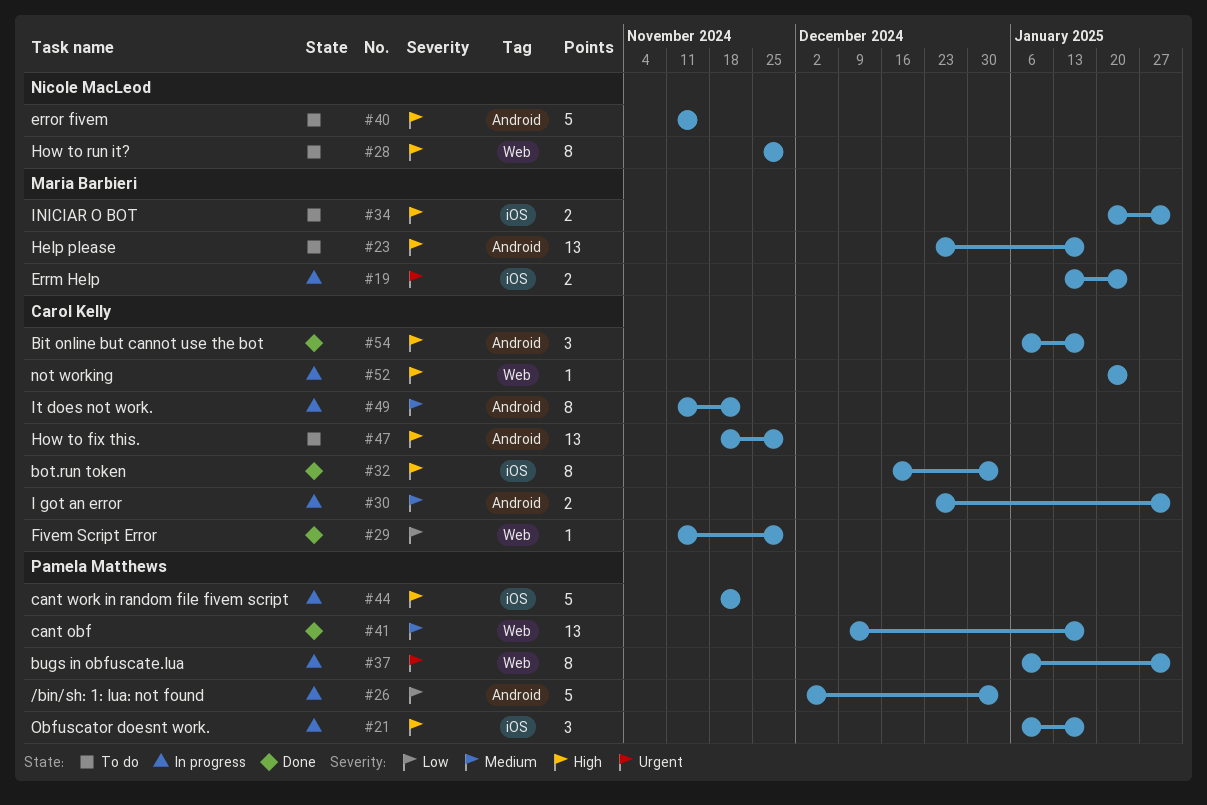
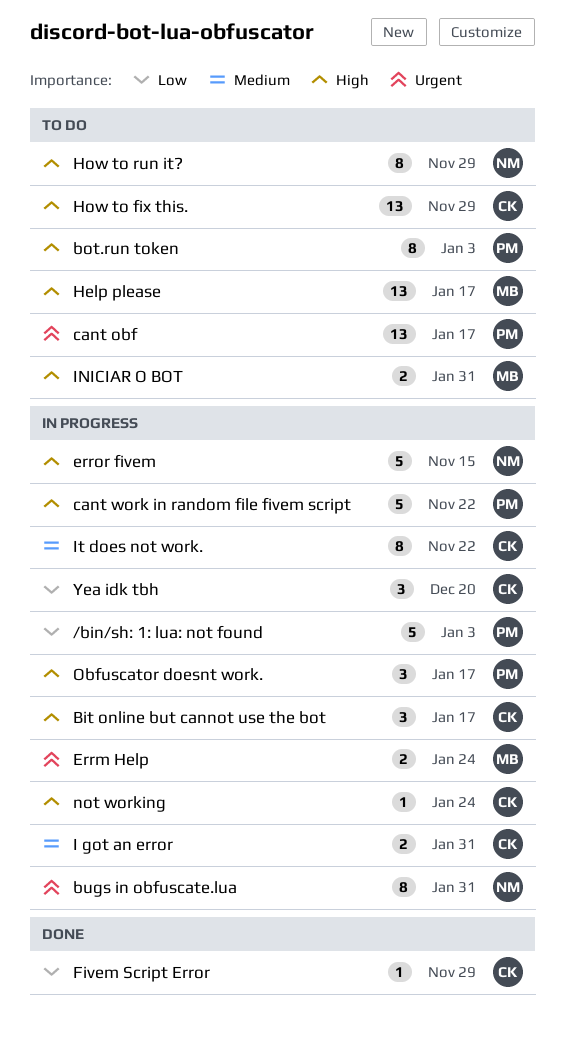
Bit online but cannot use the bot, status: Done -> In progress
bot.run token, status: Done -> To do
bot.run token, owner: Carol Kelly -> Pamela Matthews
bugs in obfuscate.lua, owner: Pamela Matthews -> Nicole MacLeod
cant obf, status: Done -> To do
cant obf, priority: Medium -> Urgent
error fivem, status: To do -> In progress
Yea idk tbh: none -> present

